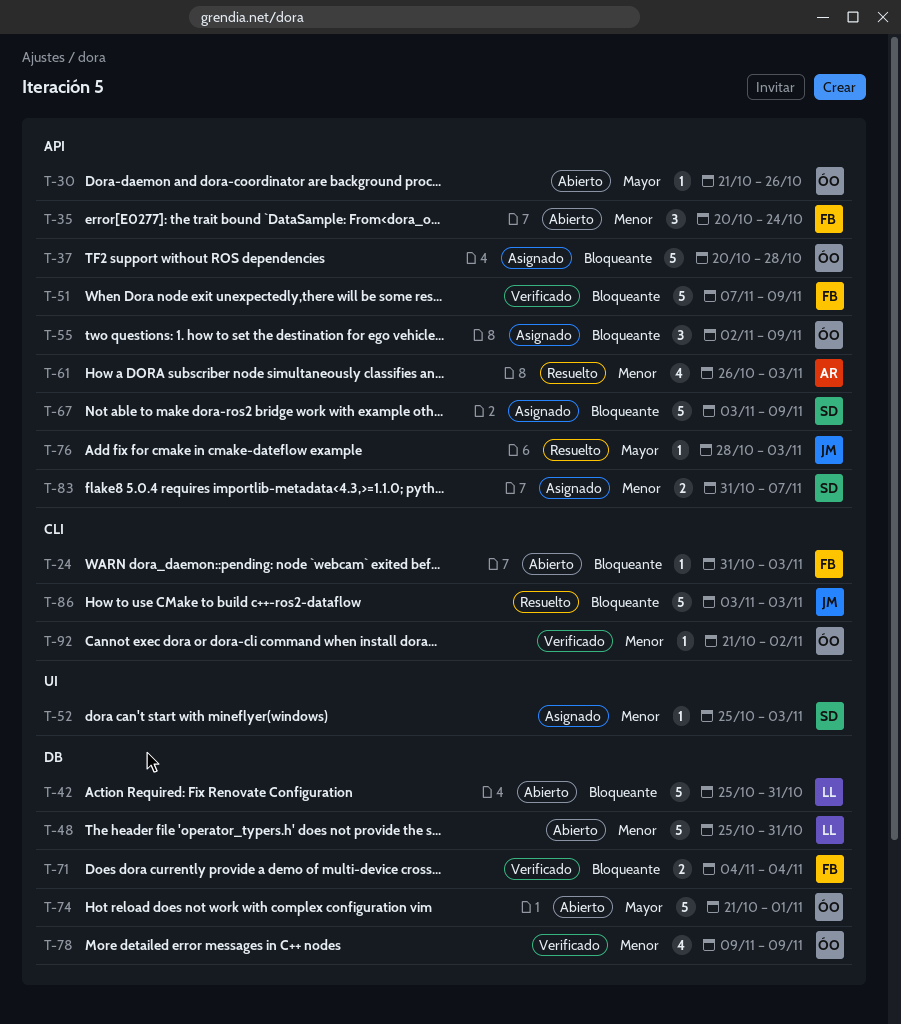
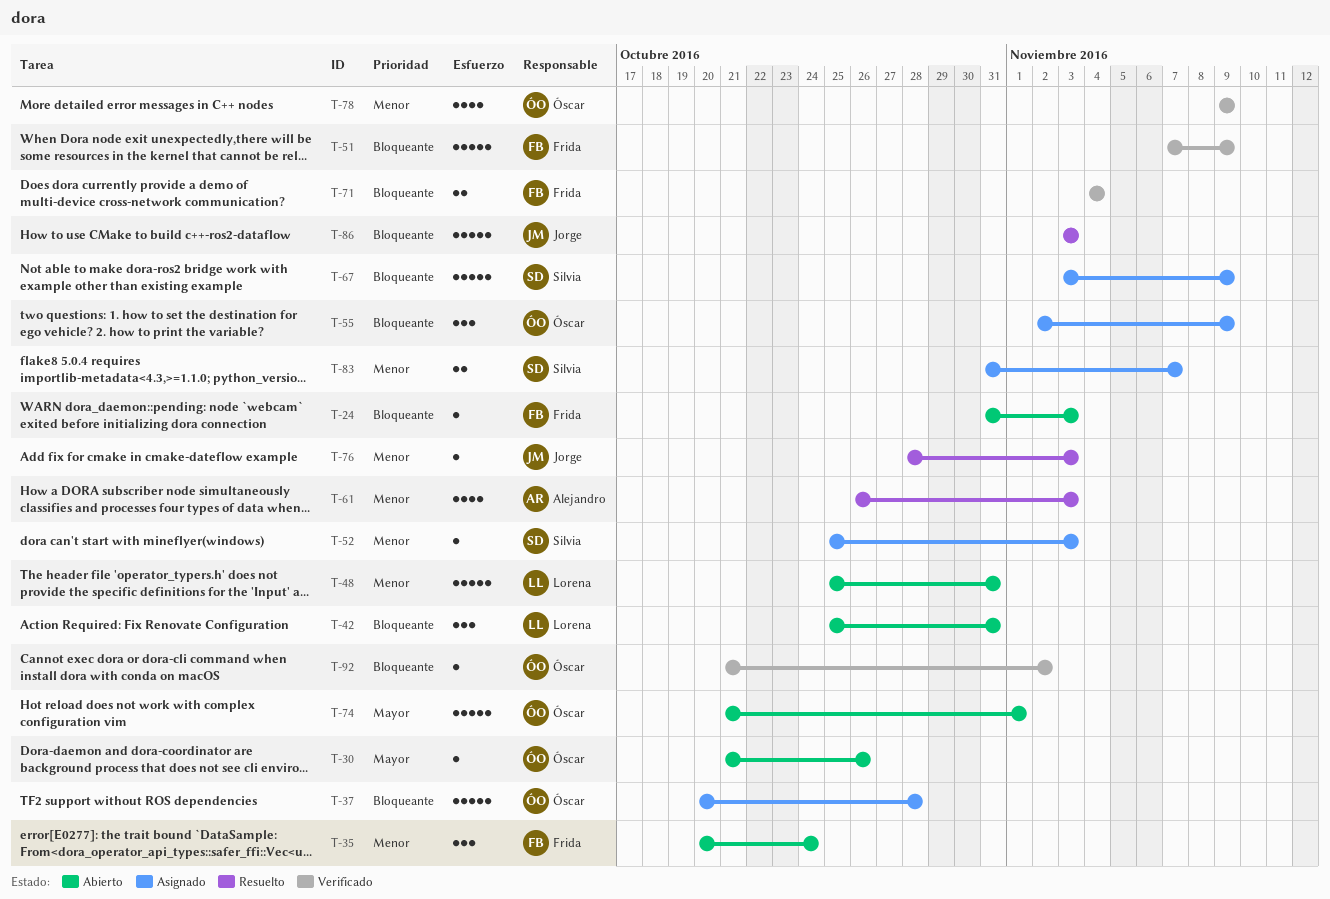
T-42, estimate: 5 -> 3
T-76, priority: Mayor -> Menor
T-92, priority: Menor -> Bloqueante

